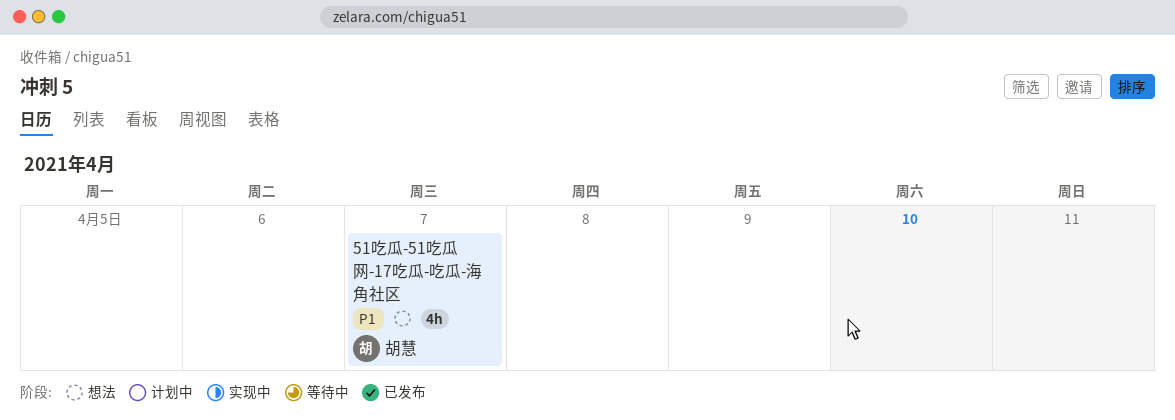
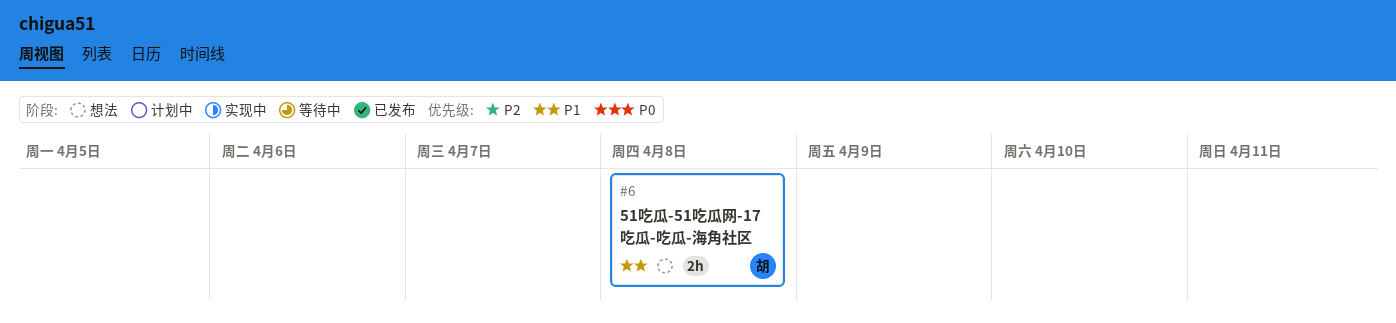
51吃瓜-51吃瓜网-17吃瓜-吃瓜-海角社区, estimate: 4h -> 2h
51吃瓜-51吃瓜网-17吃瓜-吃瓜-海角社区, due: Apr 7 -> Apr 8

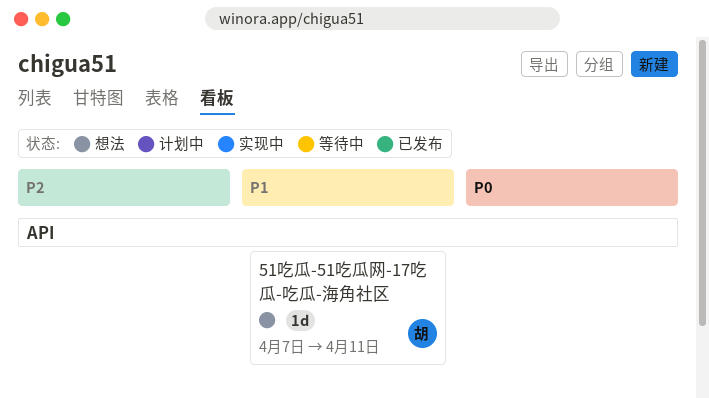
51吃瓜-51吃瓜网-17吃瓜-吃瓜-海角社区, estimate: 2h -> 1d
51吃瓜-51吃瓜网-17吃瓜-吃瓜-海角社区, due: Apr 8 -> Apr 11

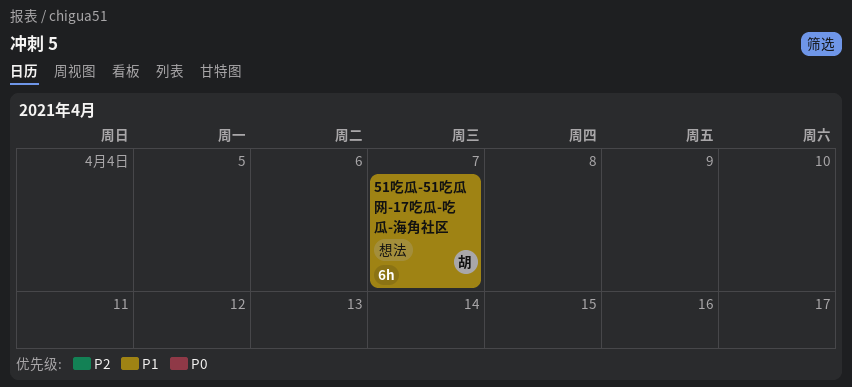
51吃瓜-51吃瓜网-17吃瓜-吃瓜-海角社区, estimate: 1d -> 6h
51吃瓜-51吃瓜网-17吃瓜-吃瓜-海角社区, due: Apr 11 -> Apr 7

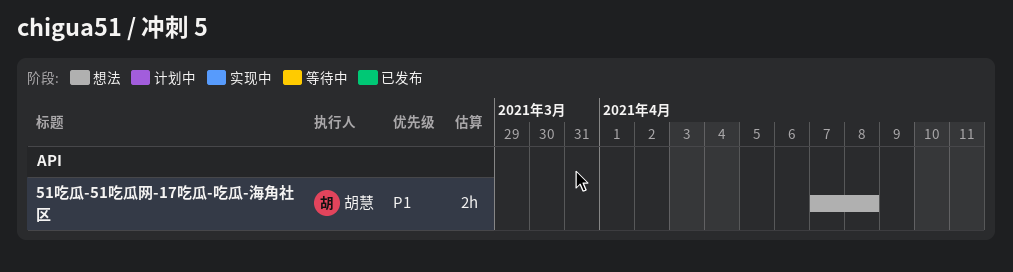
51吃瓜-51吃瓜网-17吃瓜-吃瓜-海角社区, estimate: 6h -> 2h
51吃瓜-51吃瓜网-17吃瓜-吃瓜-海角社区, due: Apr 7 -> Apr 8

